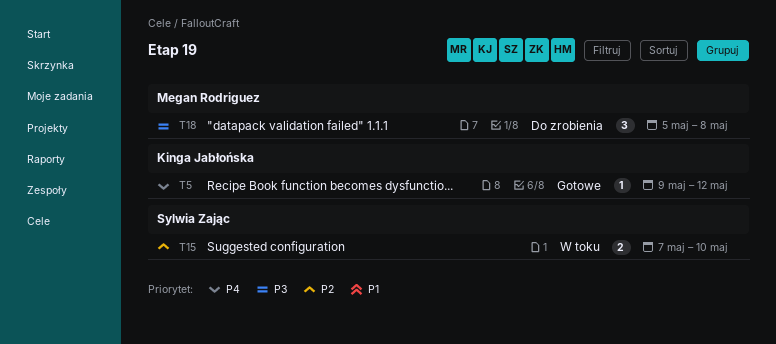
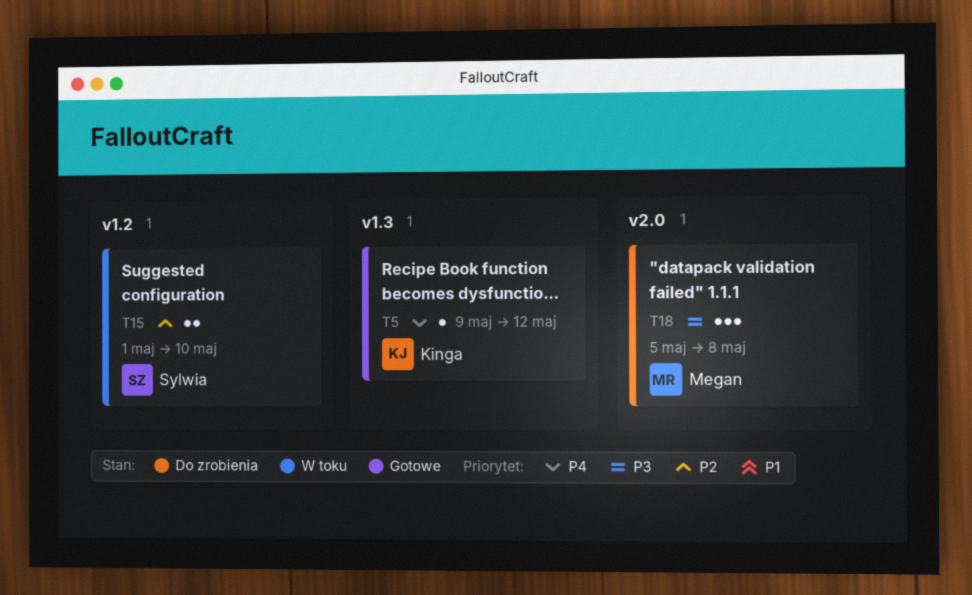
T15, start: May 7 -> May 1

